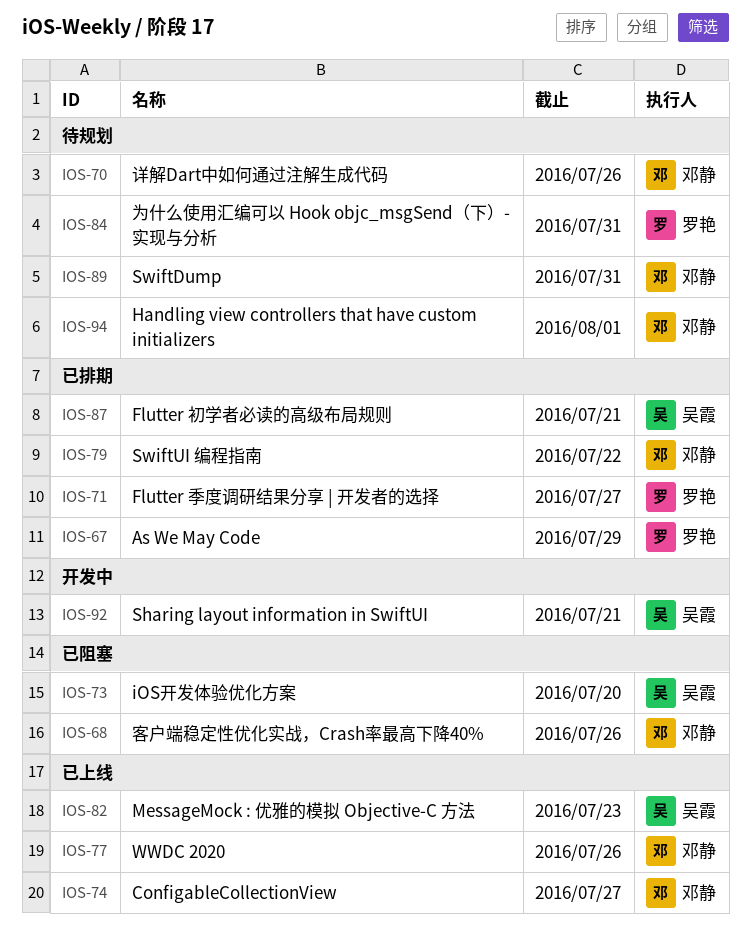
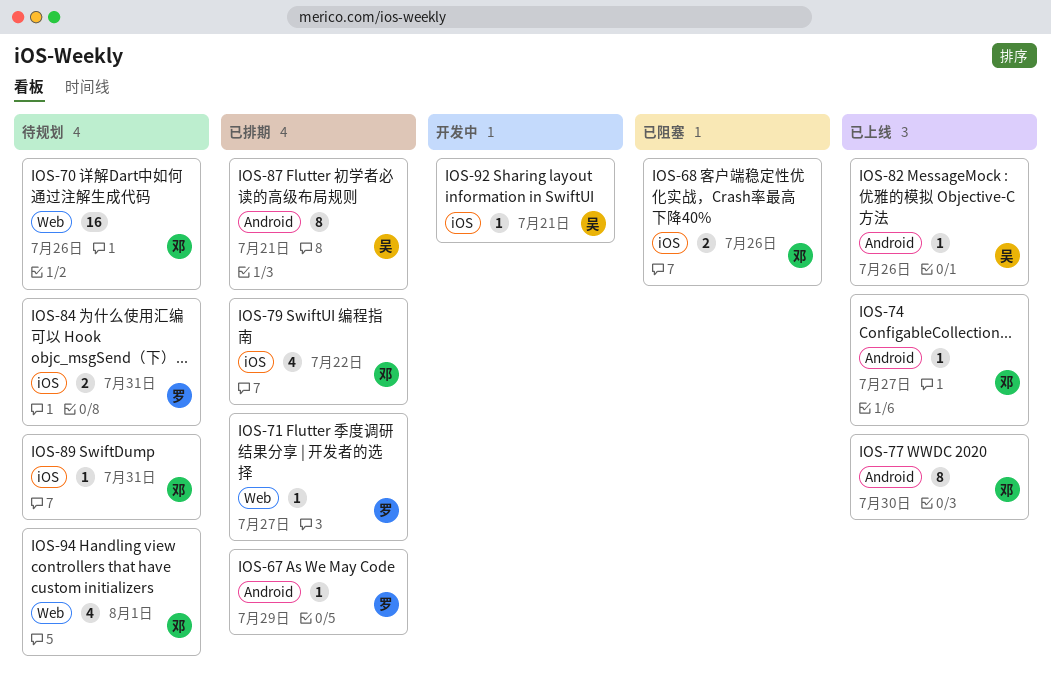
IOS-73: present -> none
IOS-77, due: Jul 26 -> Jul 30
IOS-82, due: Jul 23 -> Jul 26

